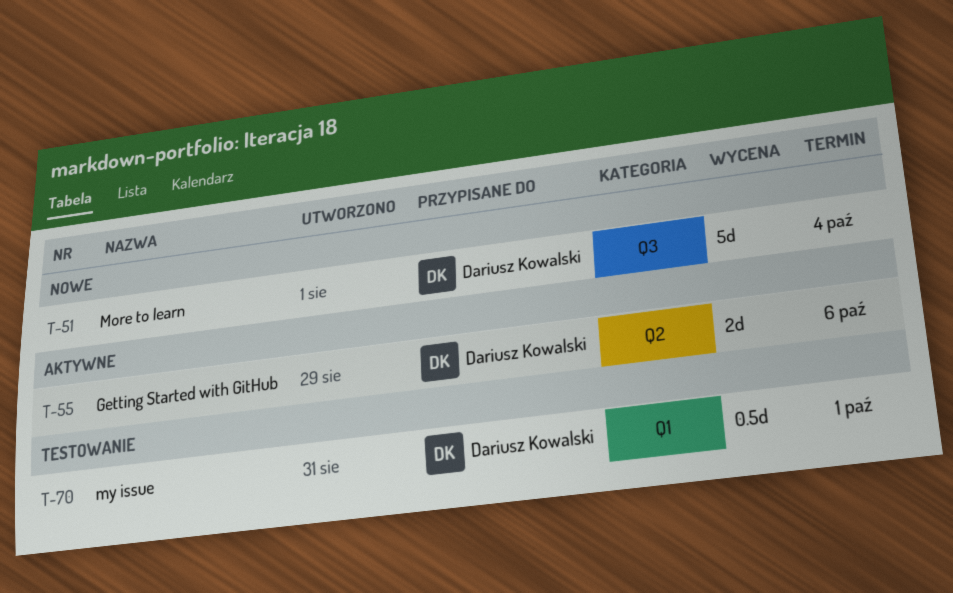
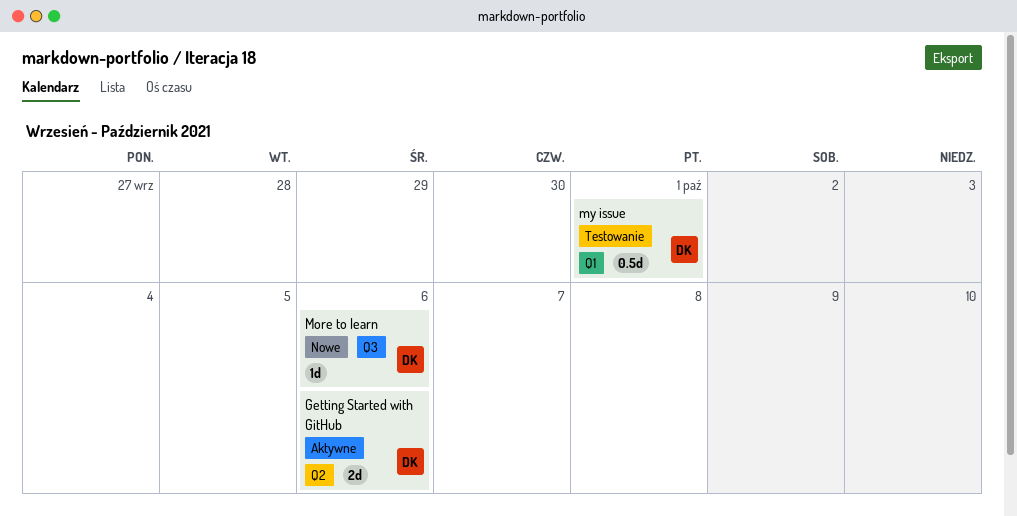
More to learn, estimate: 5d -> 1d
More to learn, due: Oct 4 -> Oct 6

